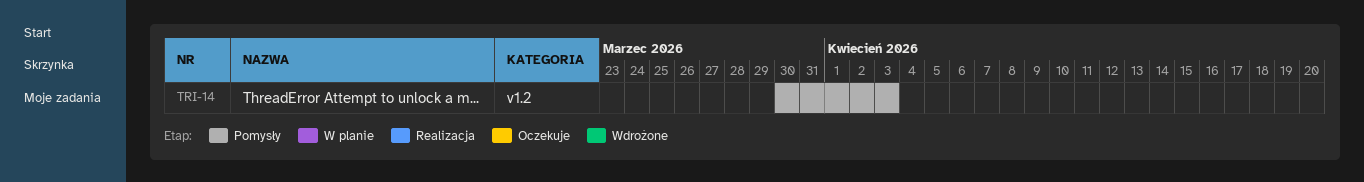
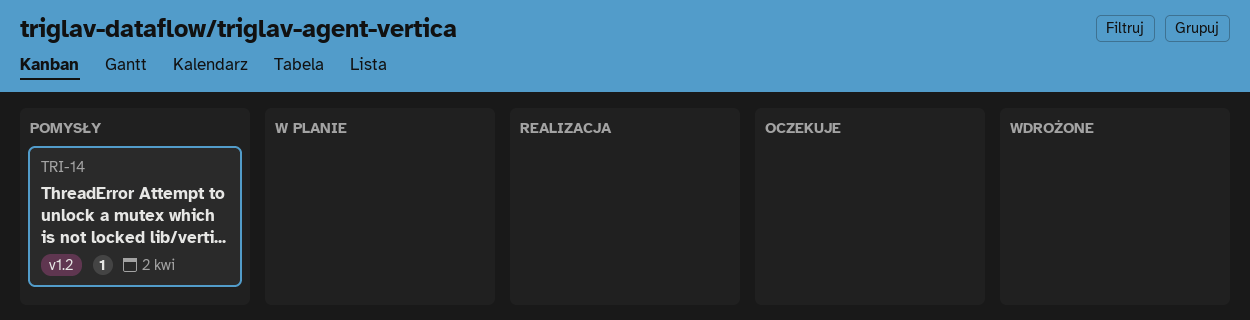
TRI-14, due: Apr 3 -> Apr 2

